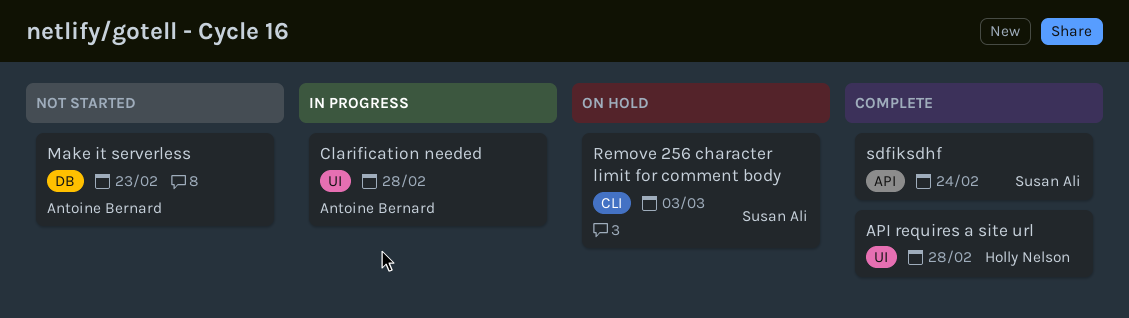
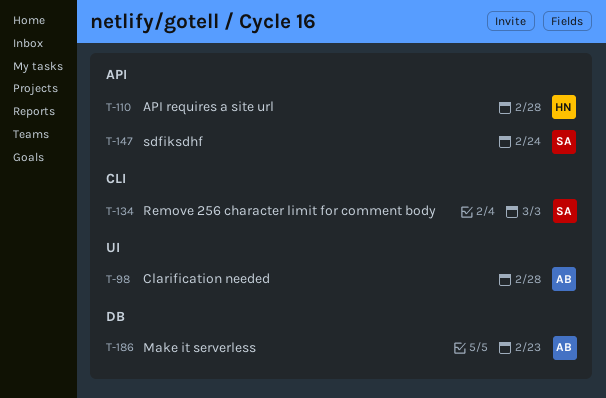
API requires a site url, label: UI -> API

